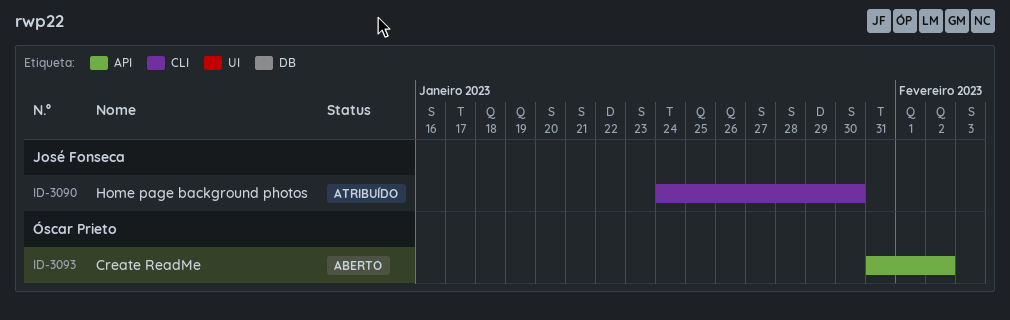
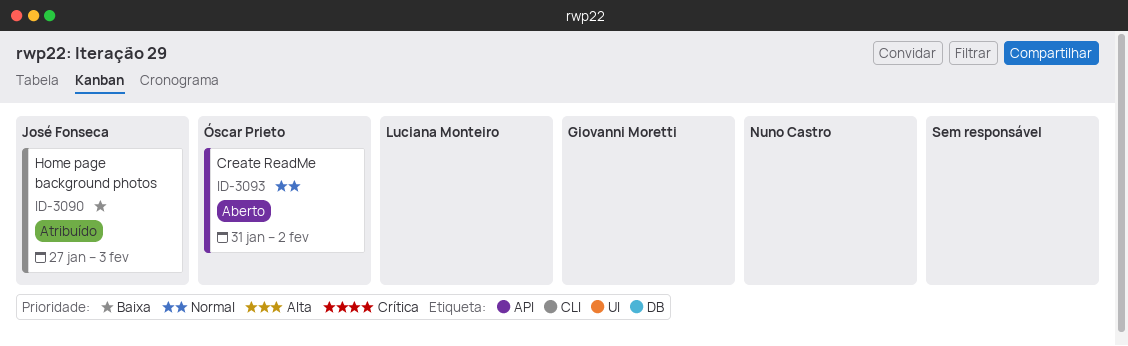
ID-3090, start: Jan 24 -> Jan 27
ID-3090, due: Jan 30 -> Feb 3

